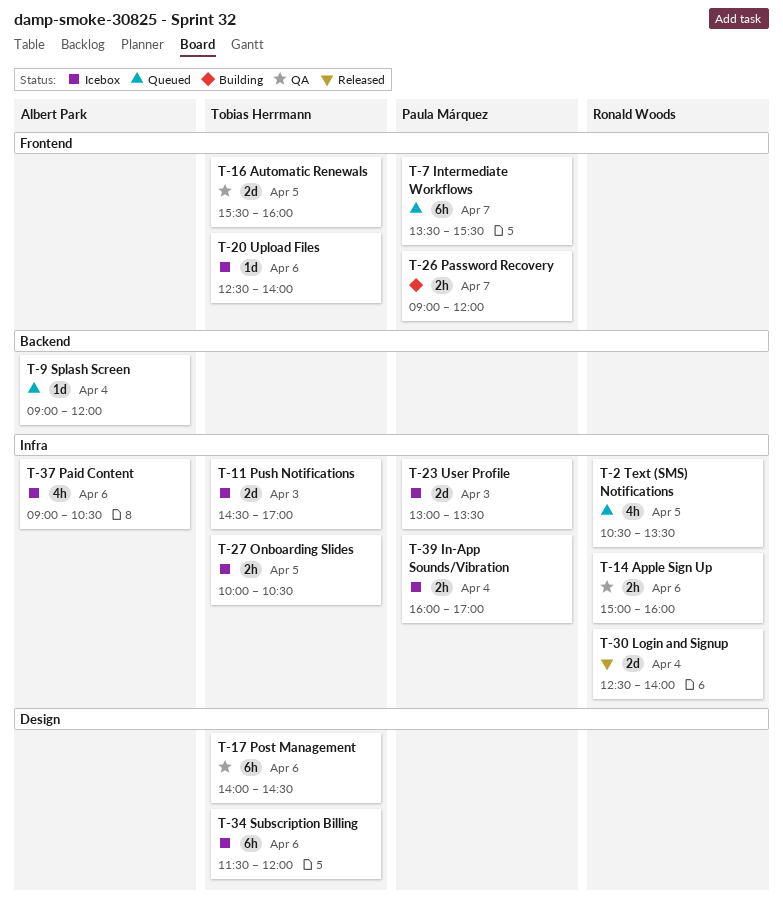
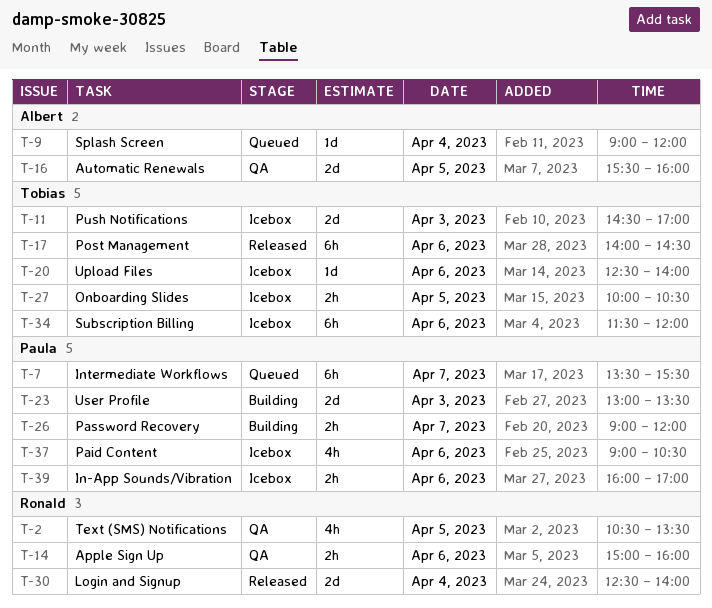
T-2, status: Queued -> QA
T-16, owner: Tobias Herrmann -> Albert Park
T-17, status: QA -> Released
T-23, status: Icebox -> Building
T-37, owner: Albert Park -> Paula Márquez
T-39, day: Apr 4 -> Apr 6

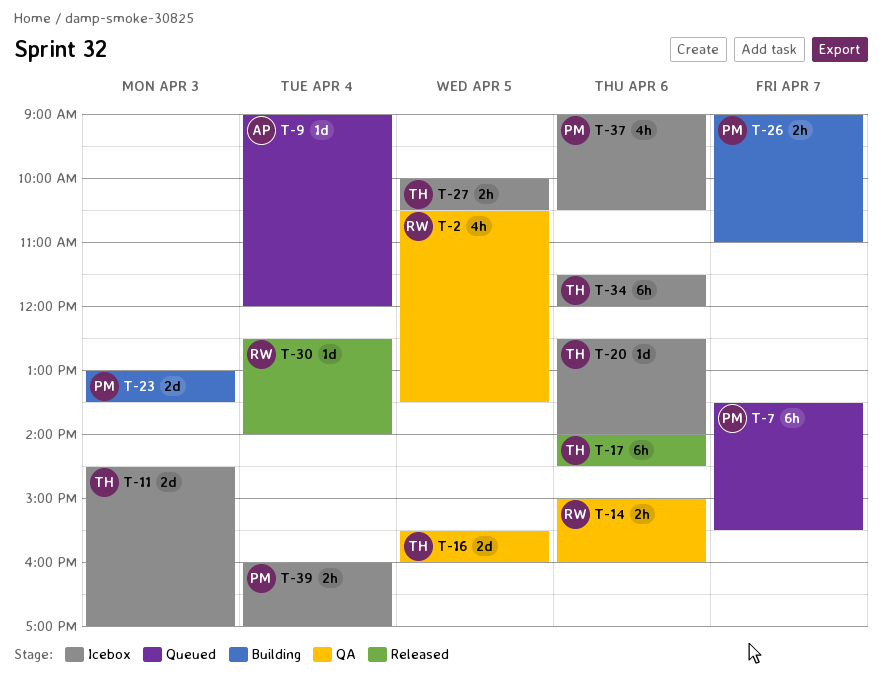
T-16, owner: Albert -> Tobias
T-26, ends: 12:00 -> 11:00
T-30, estimate: 2d -> 1d
T-39, day: Apr 6 -> Apr 4

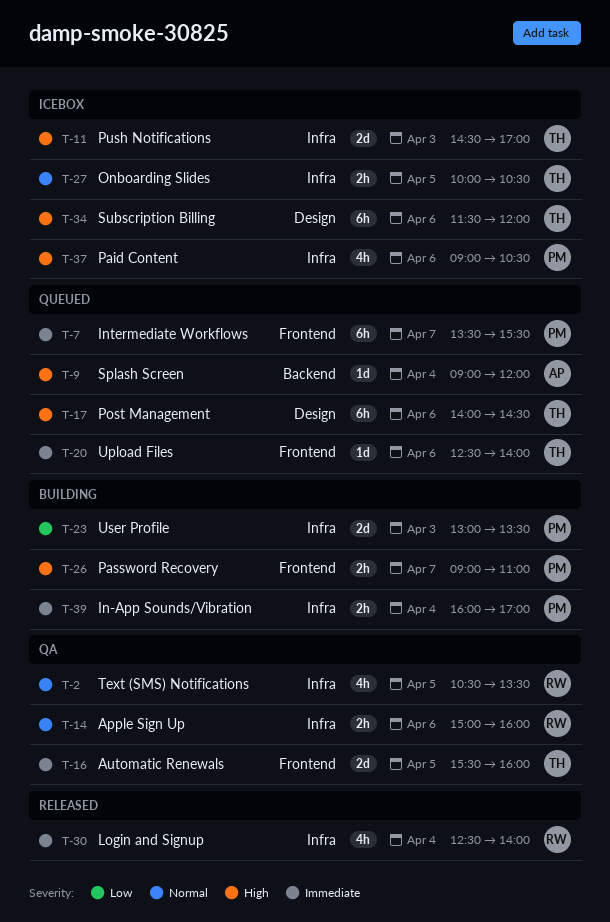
T-17, status: Released -> Queued
T-20, status: Icebox -> Queued
T-30, estimate: 1d -> 4h
T-39, status: Icebox -> Building

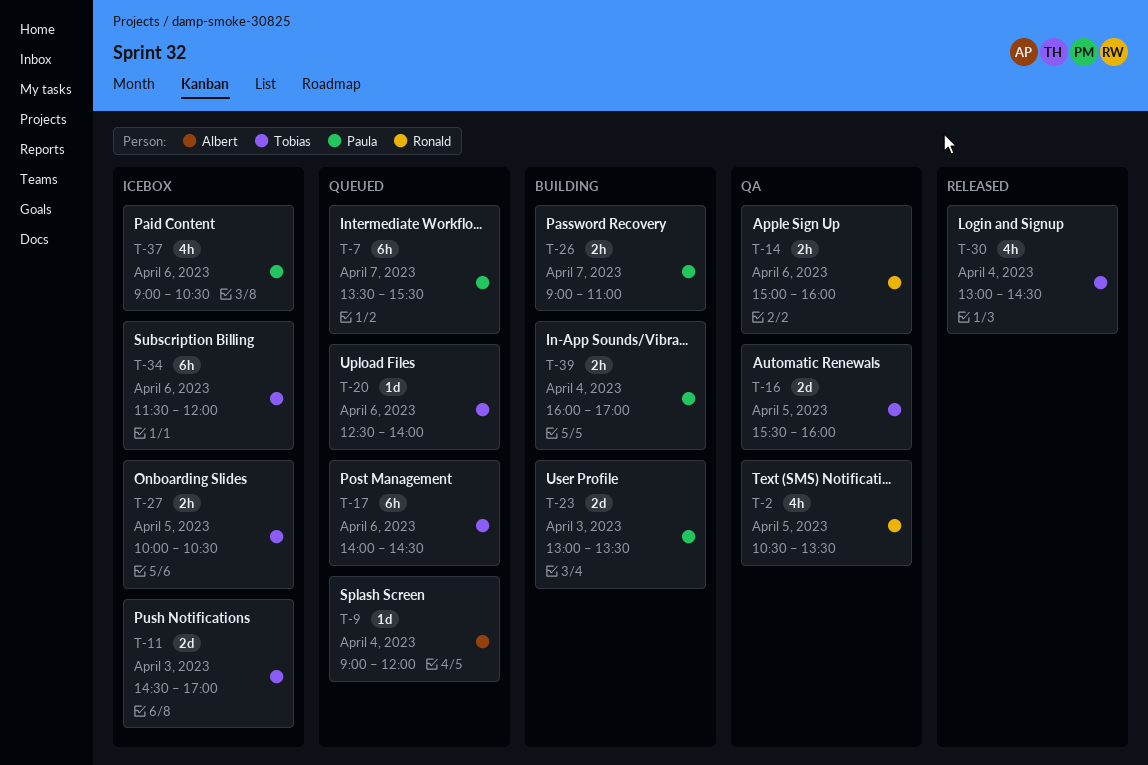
T-30, owner: Ronald -> Tobias
T-30, begins: 12:30 -> 13:00
T-30, ends: 14:00 -> 14:30

